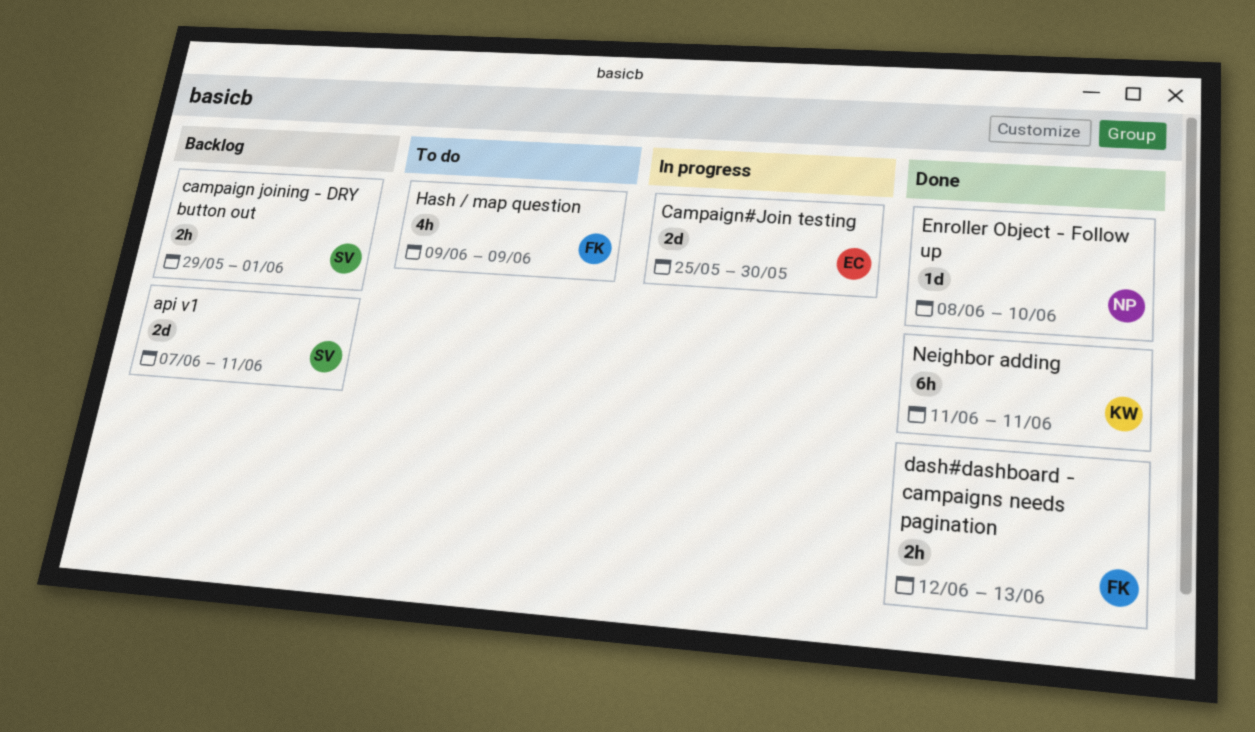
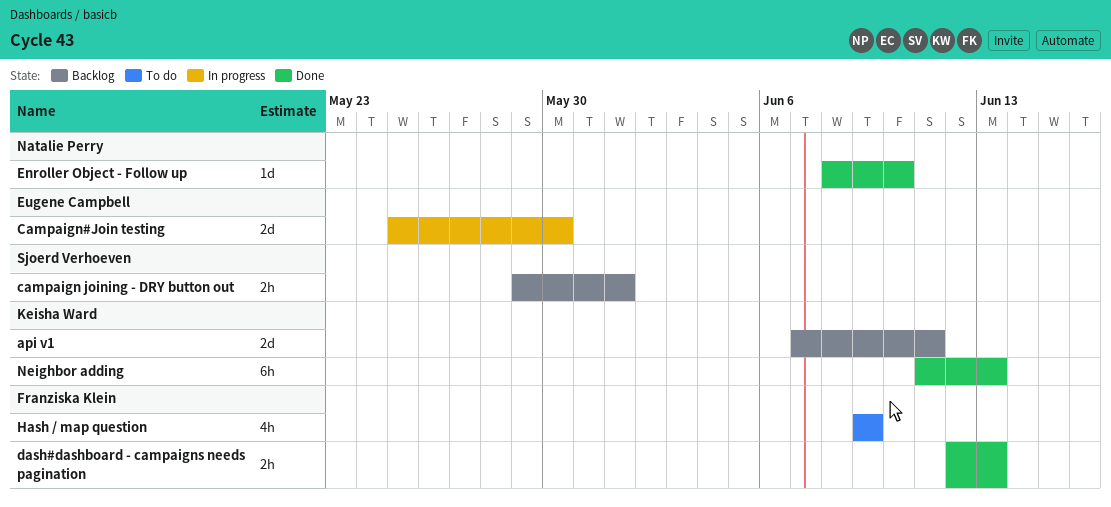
api v1, owner: Sjoerd Verhoeven -> Keisha Ward
Neighbor adding, due: Jun 11 -> Jun 13

